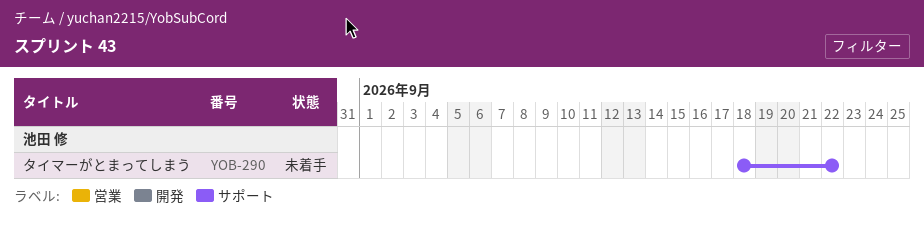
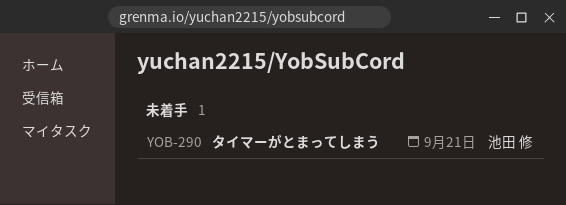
YOB-290, due: Sep 22 -> Sep 21

